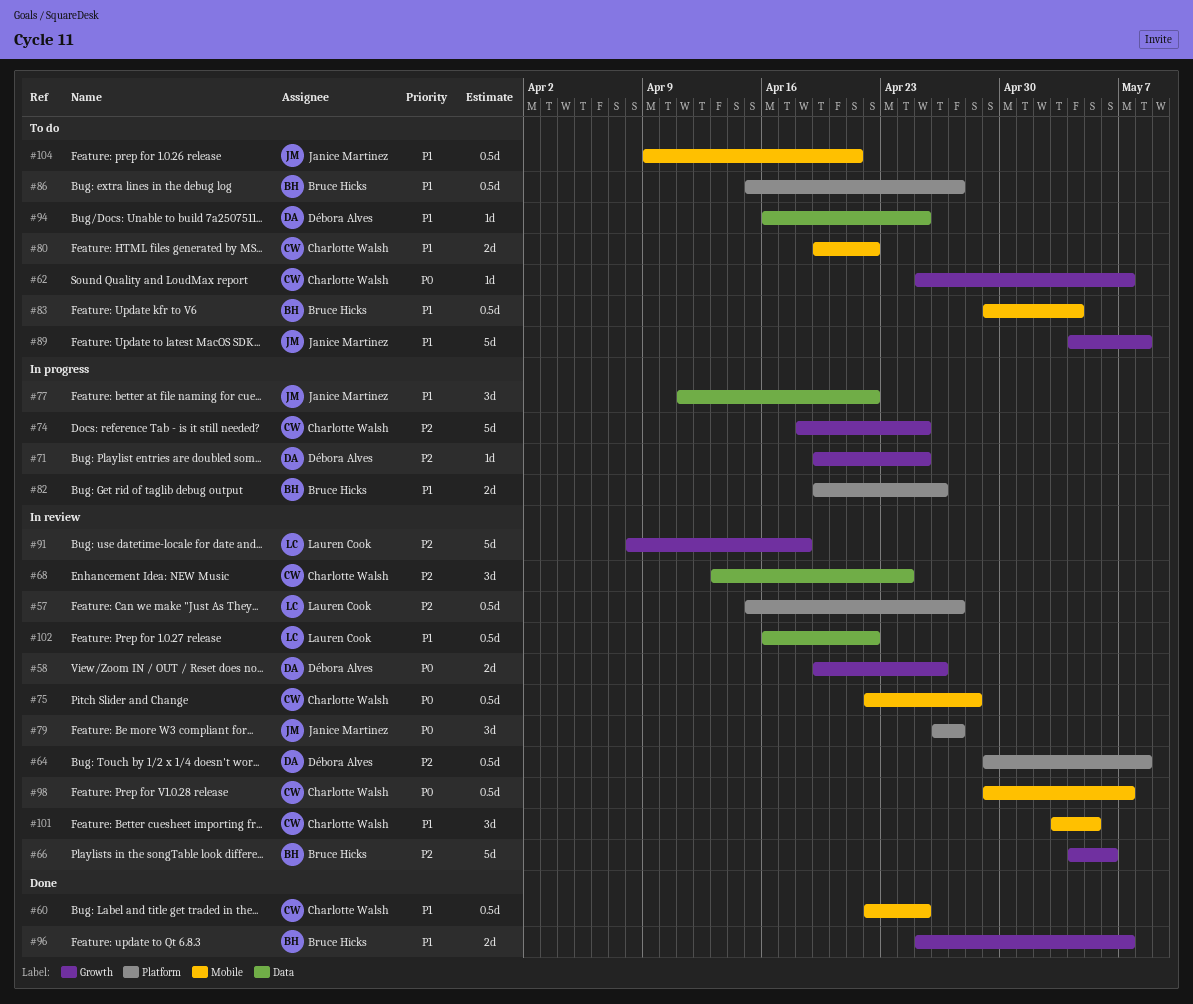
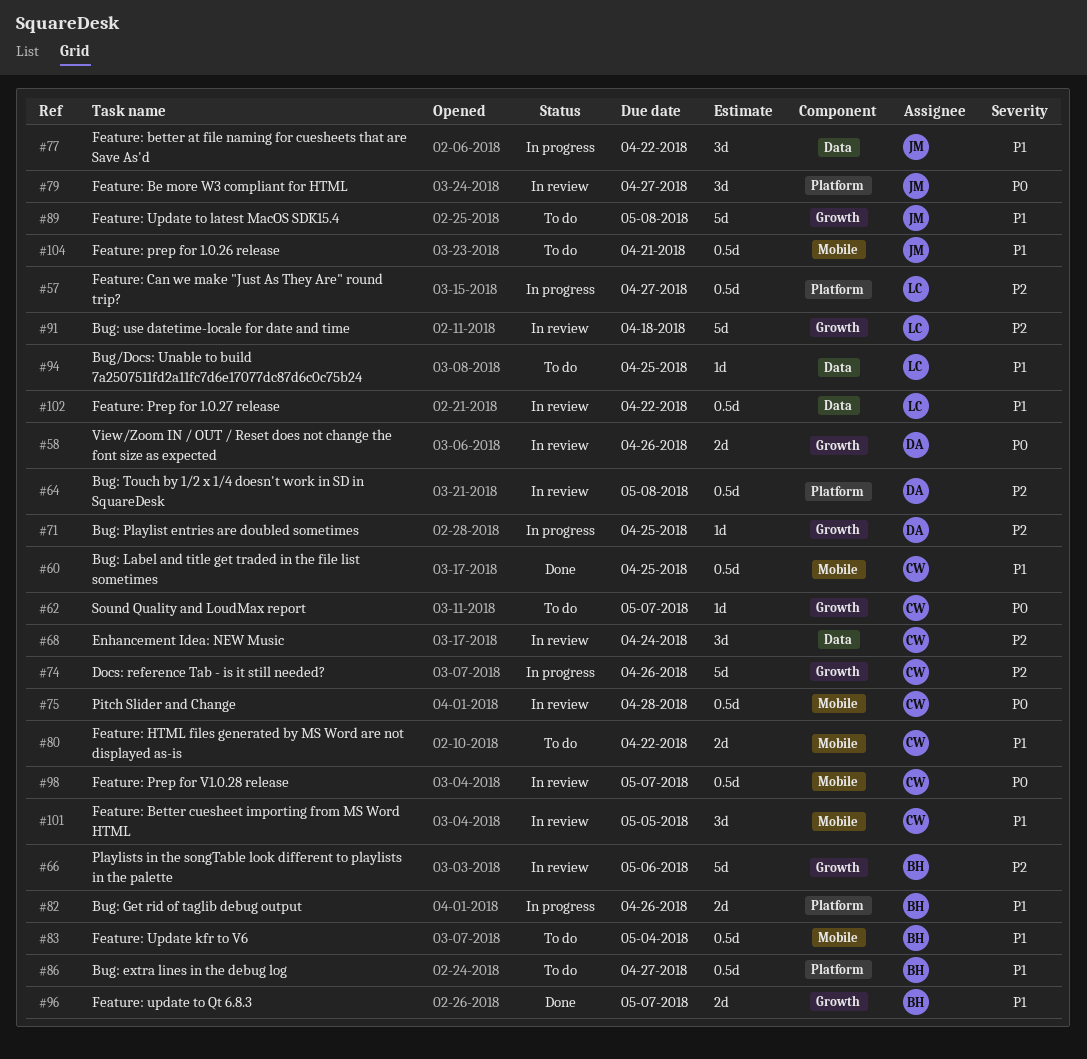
#57, status: In review -> In progress
#74, due: Apr 25 -> Apr 26
#94, owner: Débora Alves -> Lauren Cook

